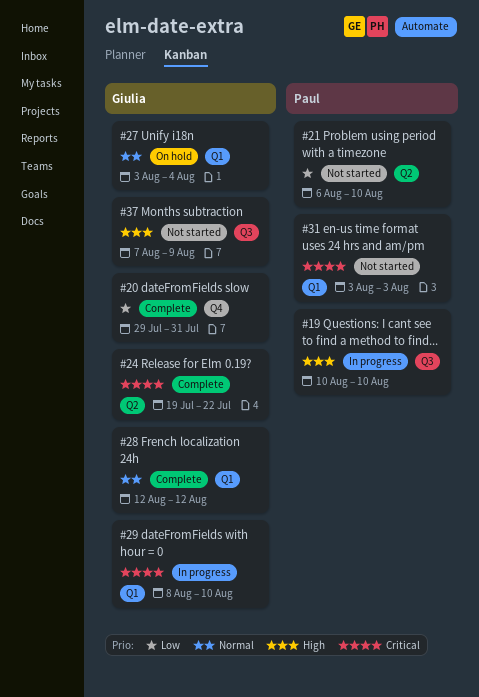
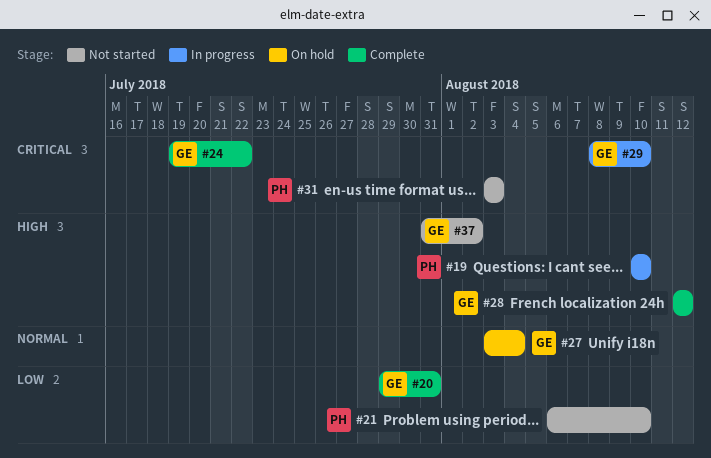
#28, priority: Normal -> High
#37, start: Aug 7 -> Jul 31
#37, due: Aug 9 -> Aug 2

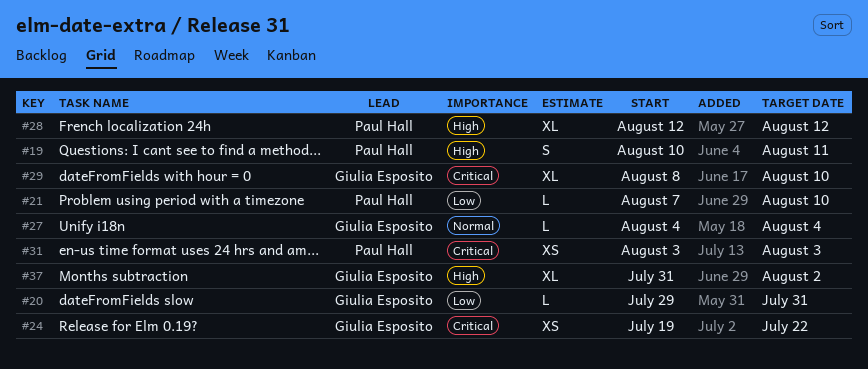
#19, due: Aug 10 -> Aug 11
#21, start: Aug 6 -> Aug 7
#27, start: Aug 3 -> Aug 4
#28, owner: Giulia Esposito -> Paul Hall

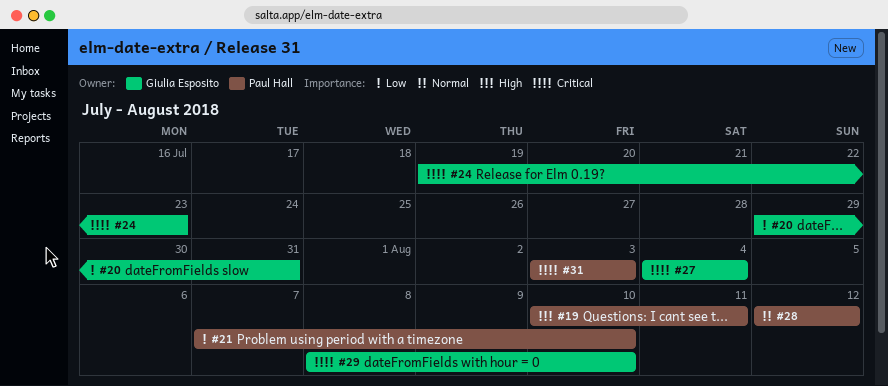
#24, due: Jul 22 -> Jul 23
#27, priority: Normal -> Critical
#28, priority: High -> Normal
#37: present -> none

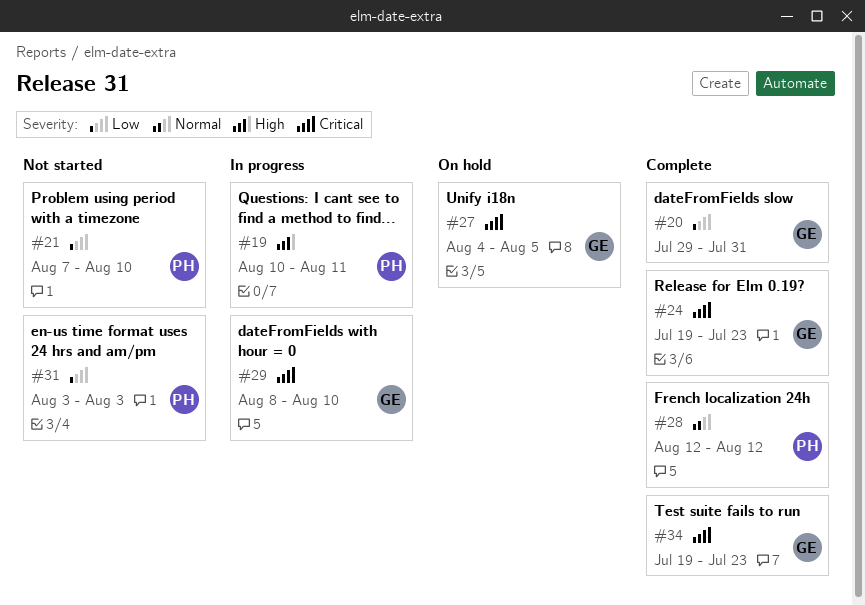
#27, due: Aug 4 -> Aug 5
#31, priority: Critical -> Low
#34: none -> present

